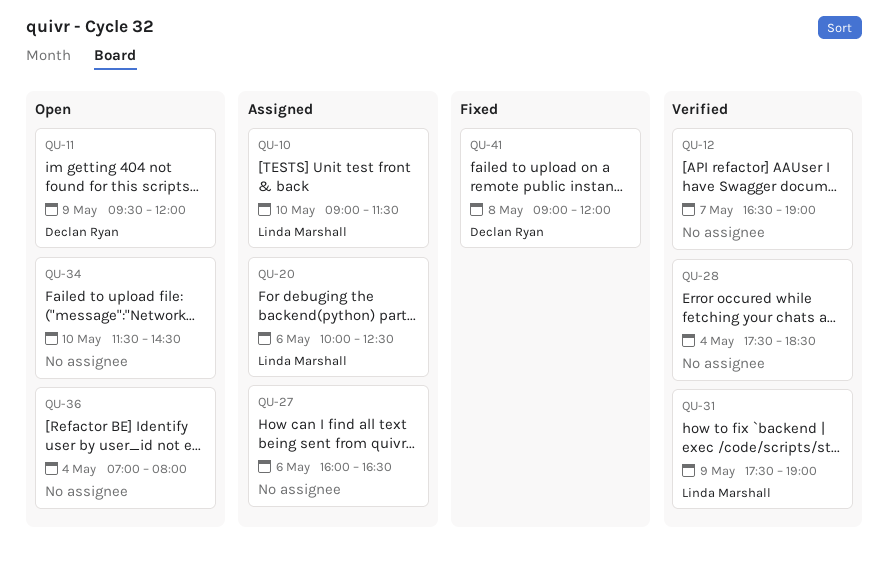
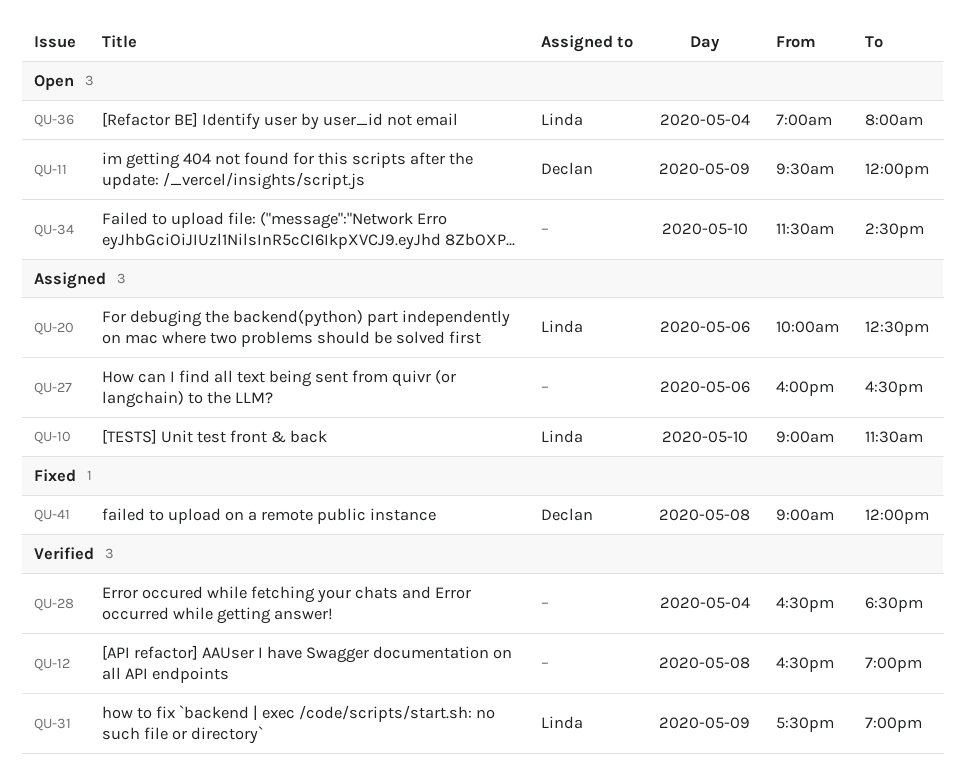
QU-12, day: May 7 -> May 8
QU-28, begins: 17:30 -> 16:30
QU-36, owner: none -> Linda Marshall

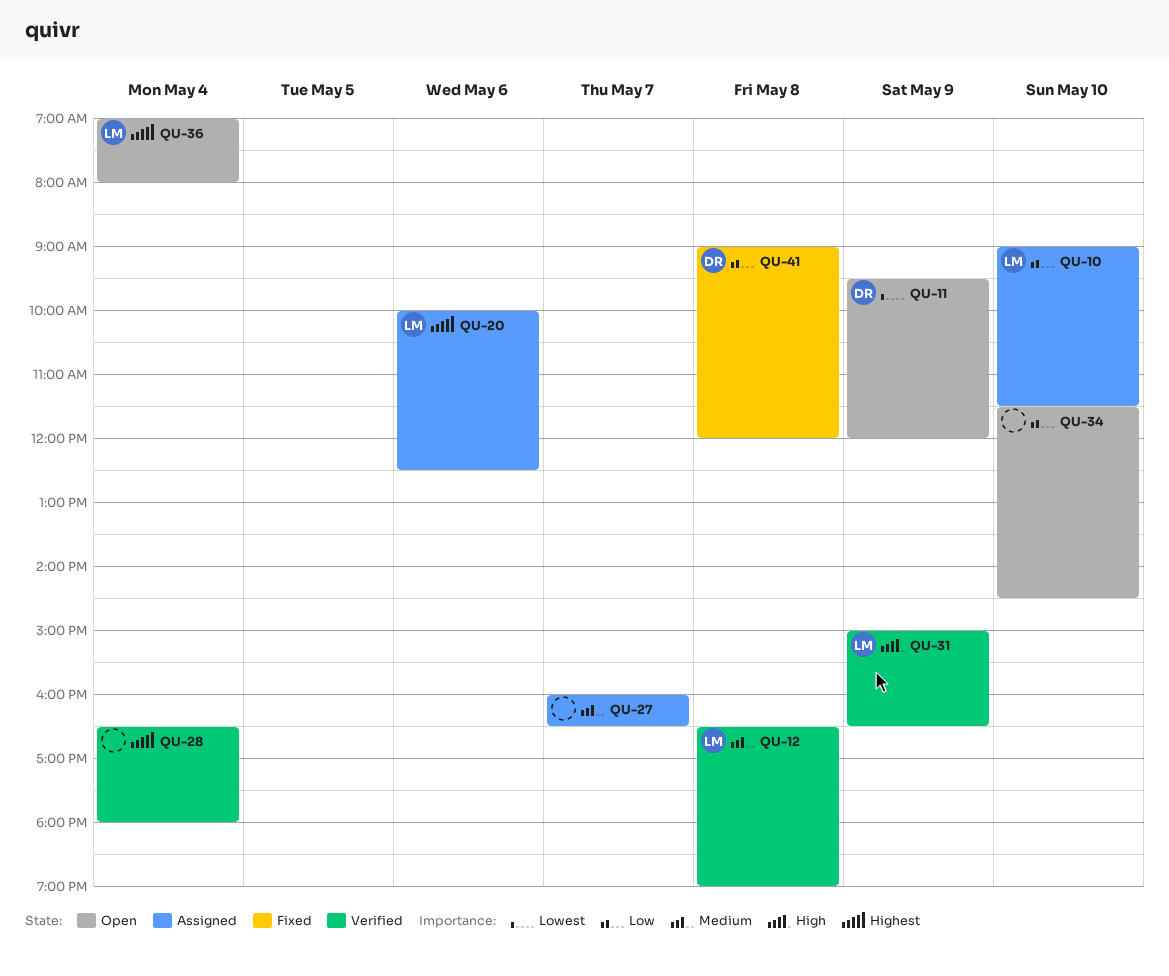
QU-12, owner: none -> Linda
QU-27, day: May 6 -> May 7
QU-28, ends: 18:30 -> 18:00
QU-31, begins: 17:30 -> 15:00
QU-31, ends: 19:00 -> 16:30

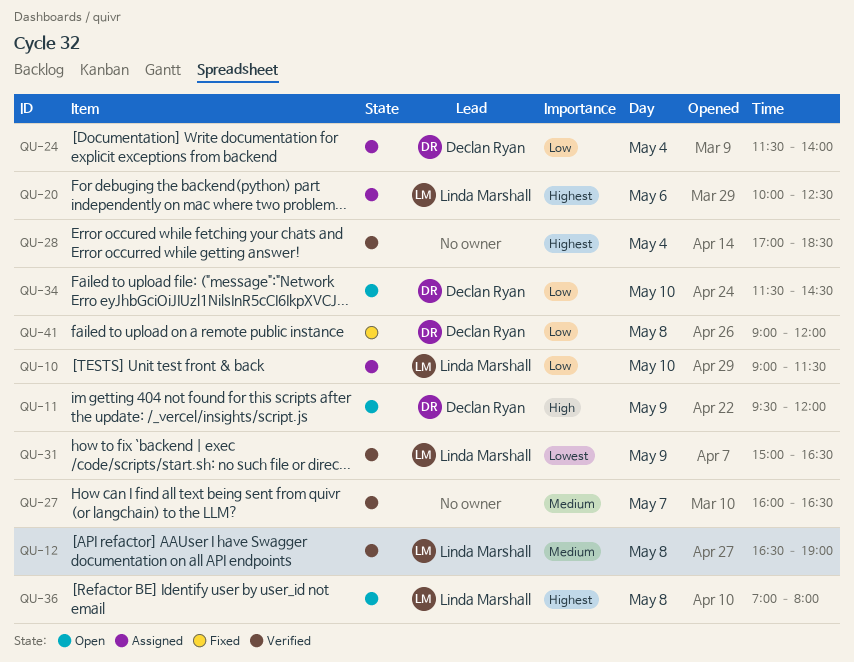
QU-11, priority: Lowest -> High
QU-24: none -> present
QU-27, status: Assigned -> Verified
QU-28, begins: 16:30 -> 17:00
QU-28, ends: 18:00 -> 18:30
QU-31, priority: High -> Lowest
QU-34, owner: none -> Declan Ryan
QU-36, day: May 4 -> May 8

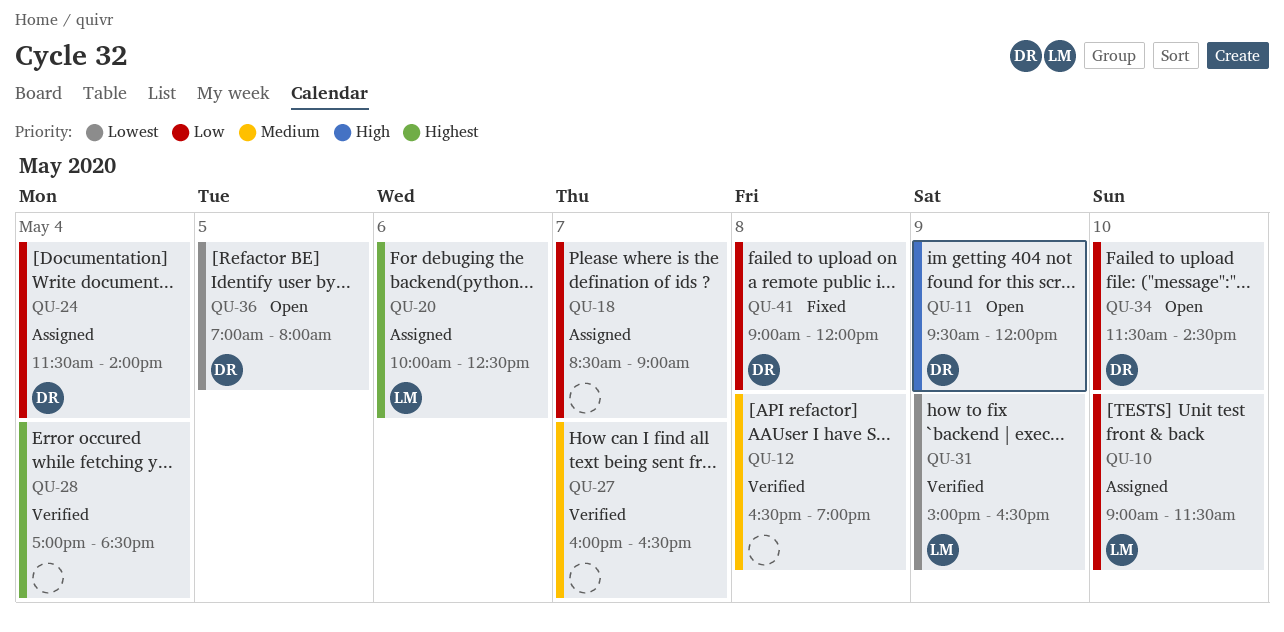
QU-12, owner: Linda Marshall -> none
QU-18: none -> present
QU-36, owner: Linda Marshall -> Declan Ryan
QU-36, priority: Highest -> Lowest
QU-36, day: May 8 -> May 5

